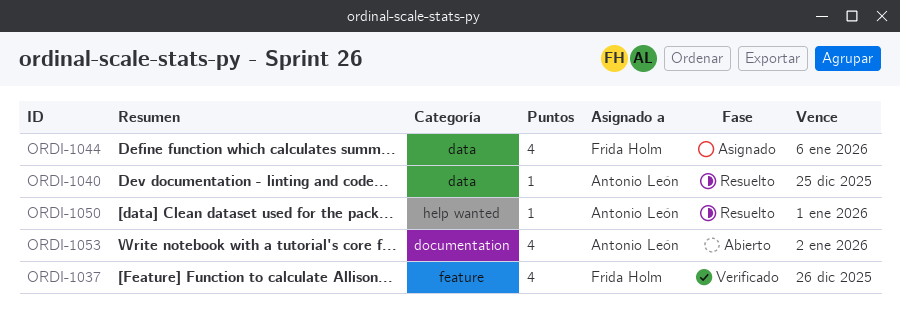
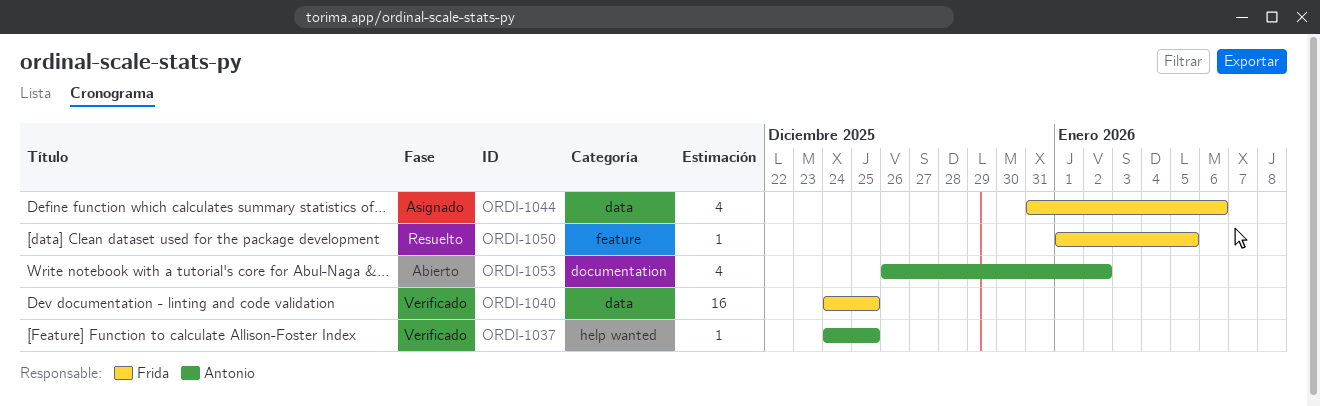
ORDI-1037, owner: Frida Holm -> Antonio León
ORDI-1037, label: feature -> help wanted
ORDI-1037, estimate: 4 -> 1
ORDI-1037, due: Dec 26 -> Dec 25
ORDI-1040, status: Resuelto -> Verificado
ORDI-1040, owner: Antonio León -> Frida Holm
ORDI-1040, estimate: 1 -> 16
ORDI-1050, owner: Antonio León -> Frida Holm
ORDI-1050, label: help wanted -> feature
ORDI-1050, due: Jan 1 -> Jan 5

